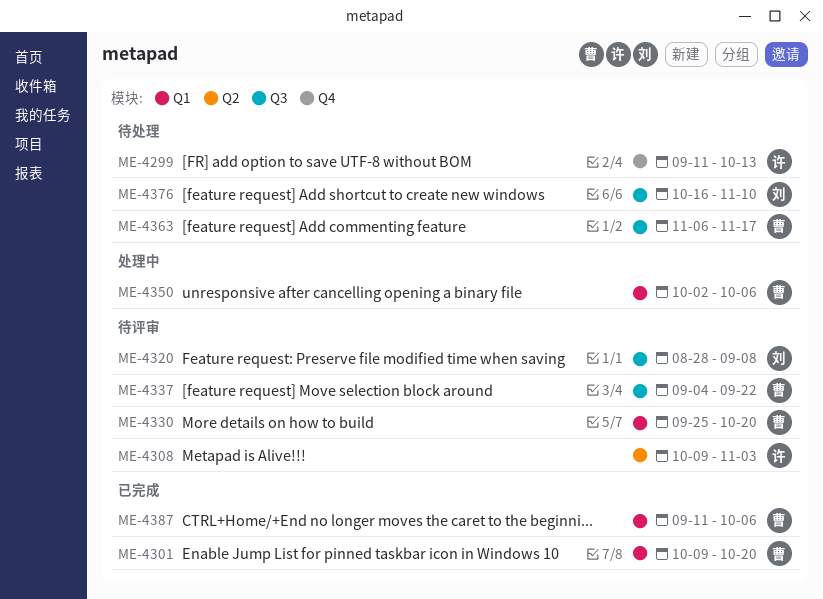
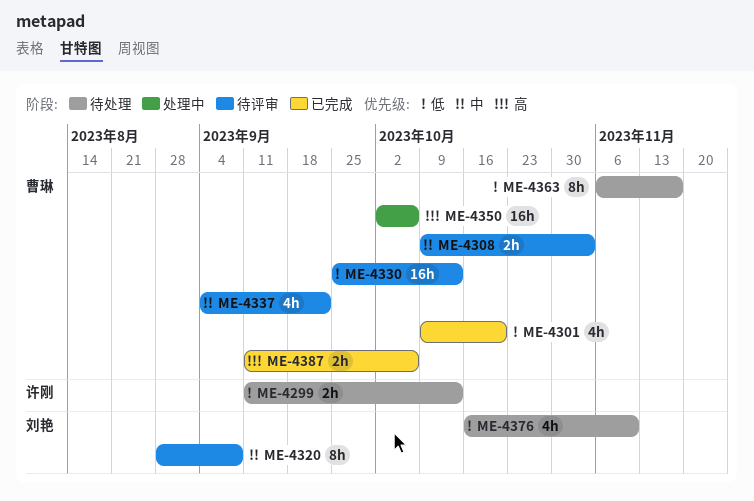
ME-4308, owner: 许刚 -> 曹琳
ME-4330, due: Oct 20 -> Oct 13

